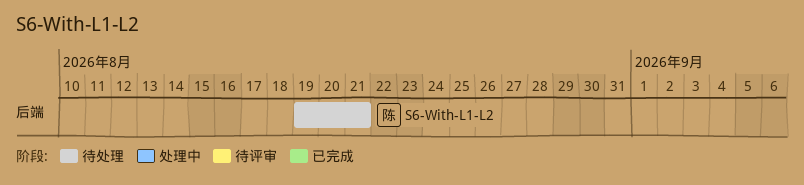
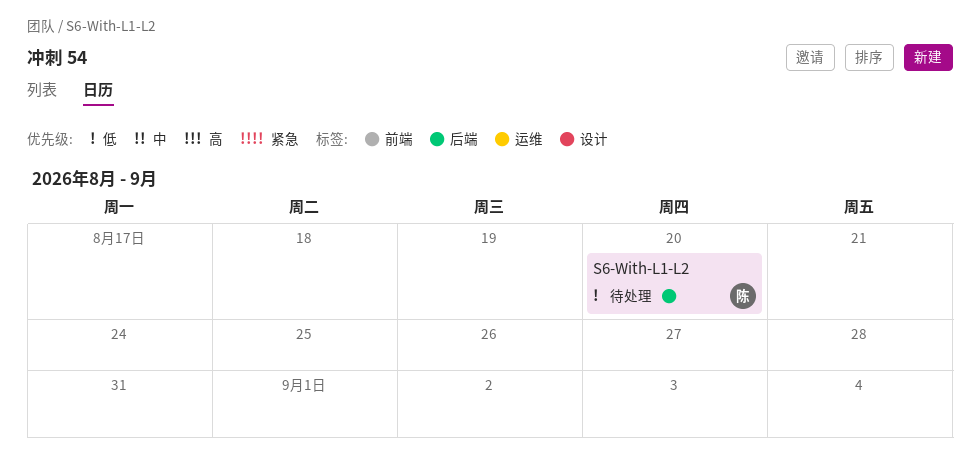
S6-With-L1-L2, due: Aug 21 -> Aug 20

